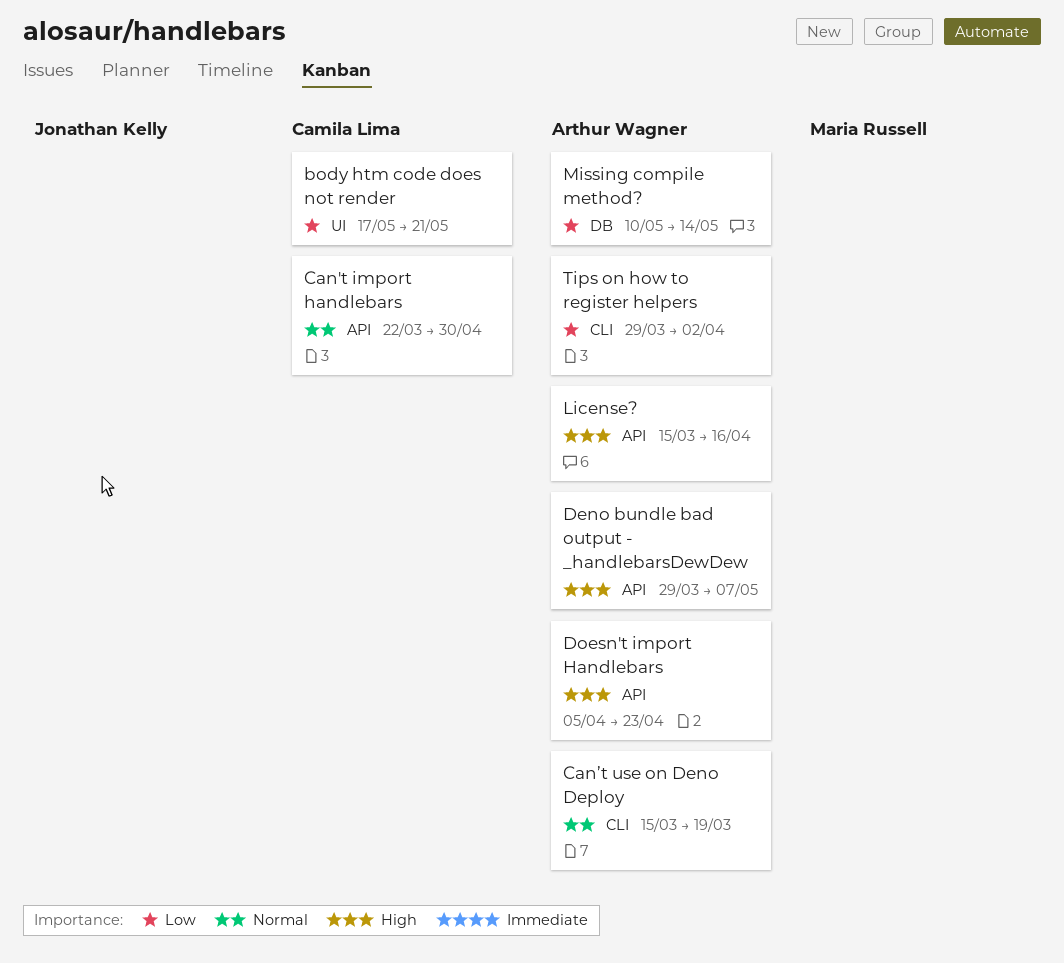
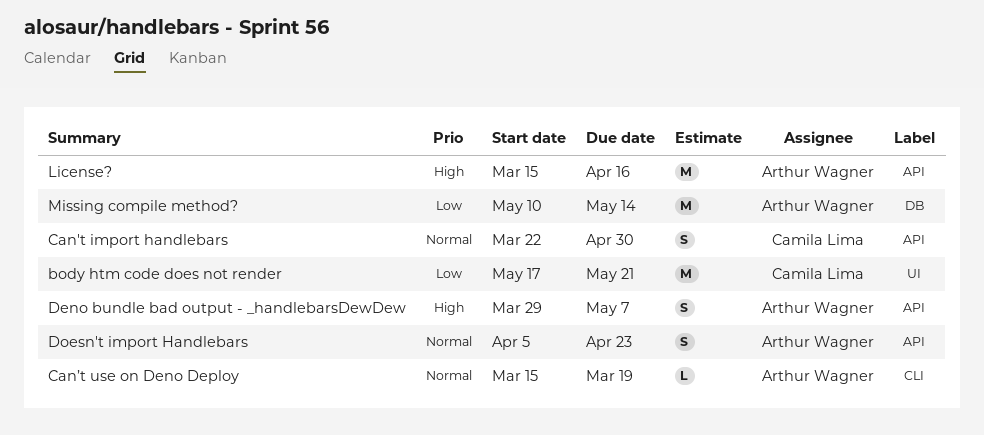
Doesn't import Handlebars, priority: High -> Normal
Tips on how to register helpers: present -> none

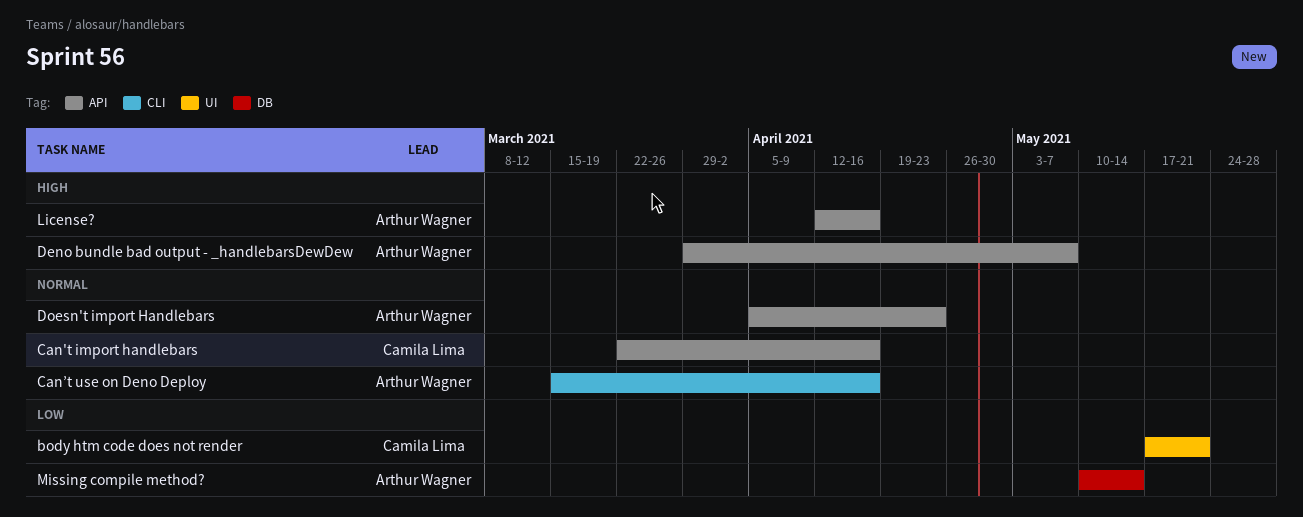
Can't import handlebars, due: Apr 30 -> Apr 16
Can’t use on Deno Deploy, due: Mar 19 -> Apr 16
License?, start: Mar 15 -> Apr 12

